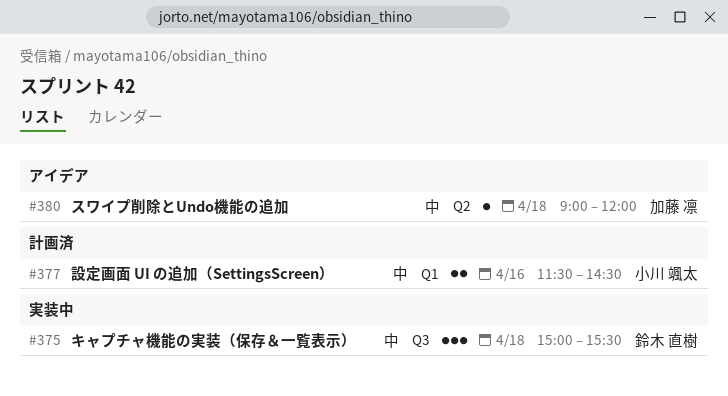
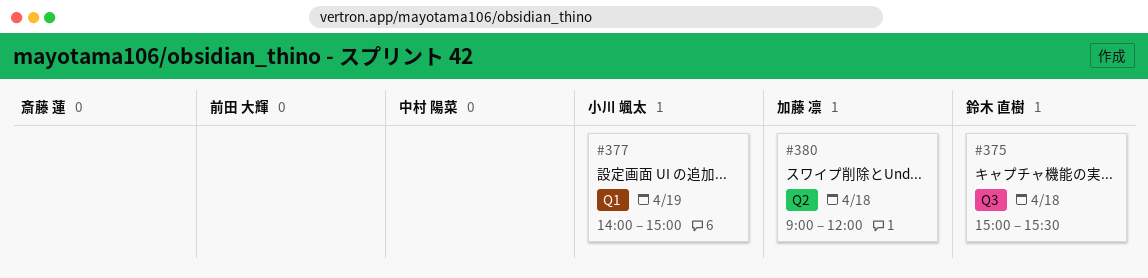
#377, day: Apr 16 -> Apr 19
#377, begins: 11:30 -> 14:00
#377, ends: 14:30 -> 15:00

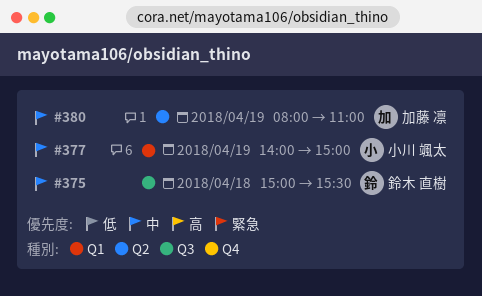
#380, day: Apr 18 -> Apr 19
#380, begins: 09:00 -> 08:00
#380, ends: 12:00 -> 11:00

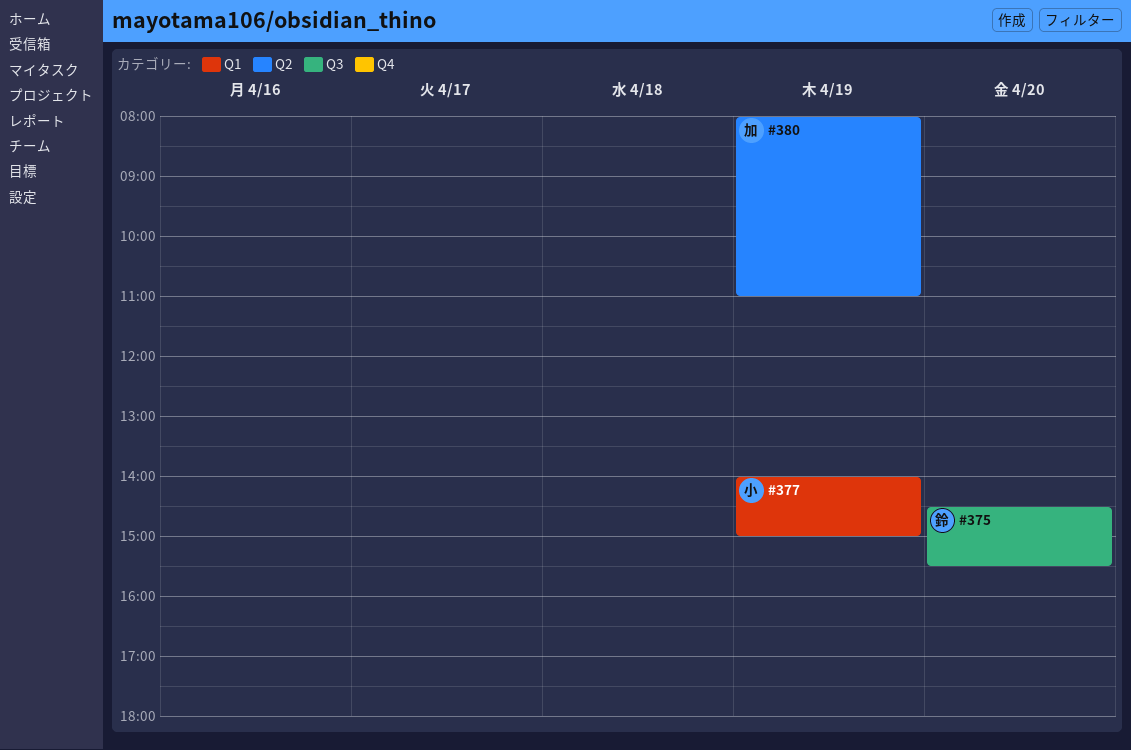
#375, day: Apr 18 -> Apr 20
#375, begins: 15:00 -> 14:30

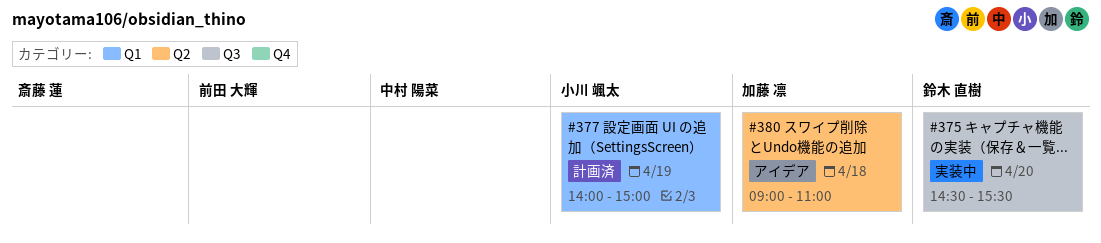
#380, day: Apr 19 -> Apr 18
#380, begins: 08:00 -> 09:00

